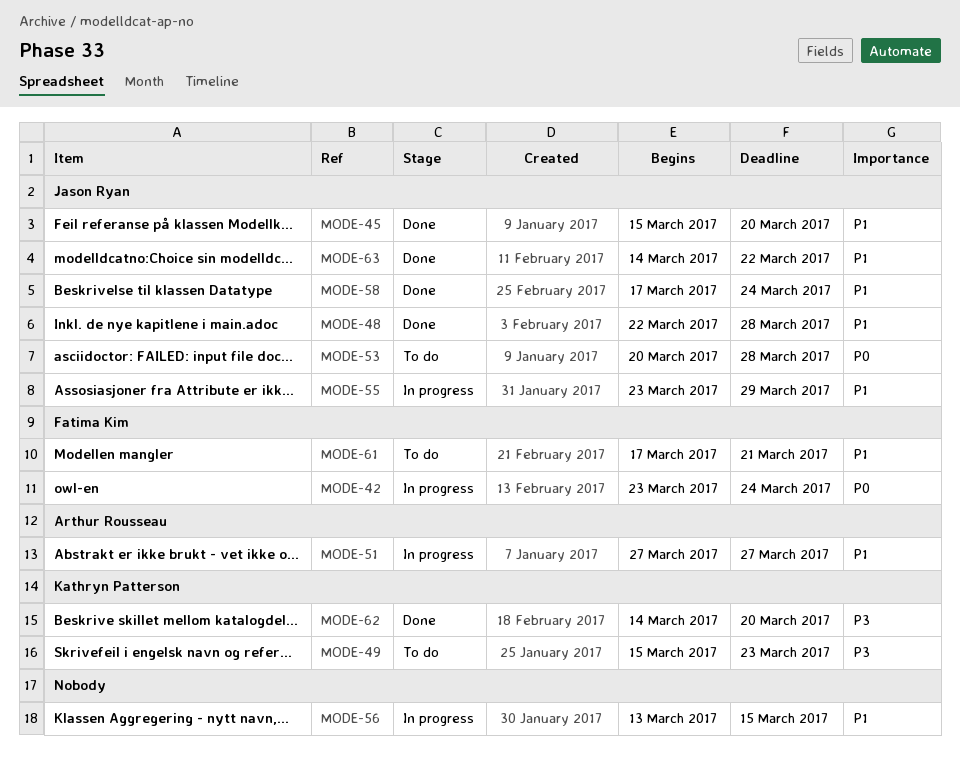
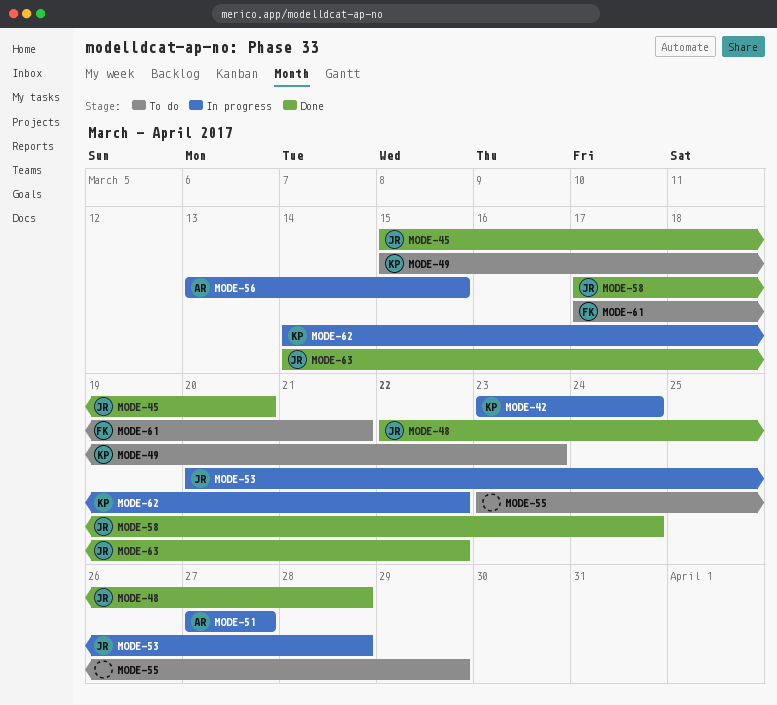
MODE-42, owner: Fatima Kim -> Kathryn Patterson
MODE-53, status: To do -> In progress
MODE-55, status: In progress -> To do
MODE-55, owner: Jason Ryan -> none
MODE-56, owner: none -> Arthur Rousseau
MODE-62, status: Done -> In progress
MODE-62, due: Mar 20 -> Mar 22

